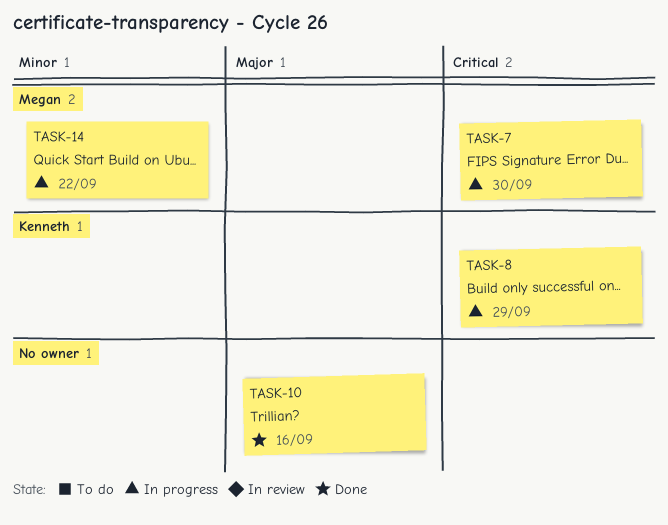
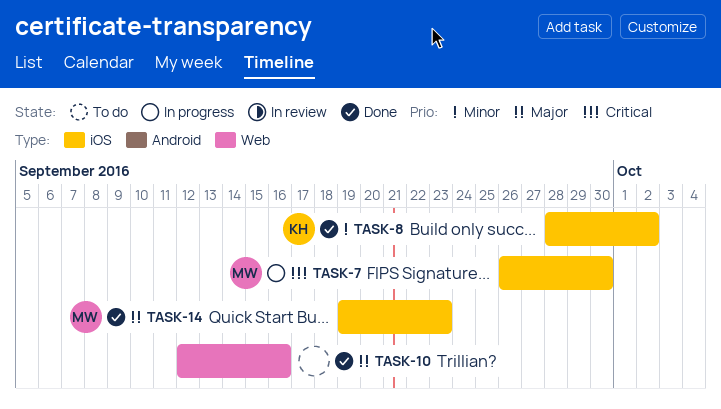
TASK-8, status: In progress -> Done
TASK-8, priority: Critical -> Minor
TASK-8, due: Sep 29 -> Oct 2
TASK-14, status: In progress -> Done
TASK-14, priority: Minor -> Major
TASK-14, due: Sep 22 -> Sep 23

